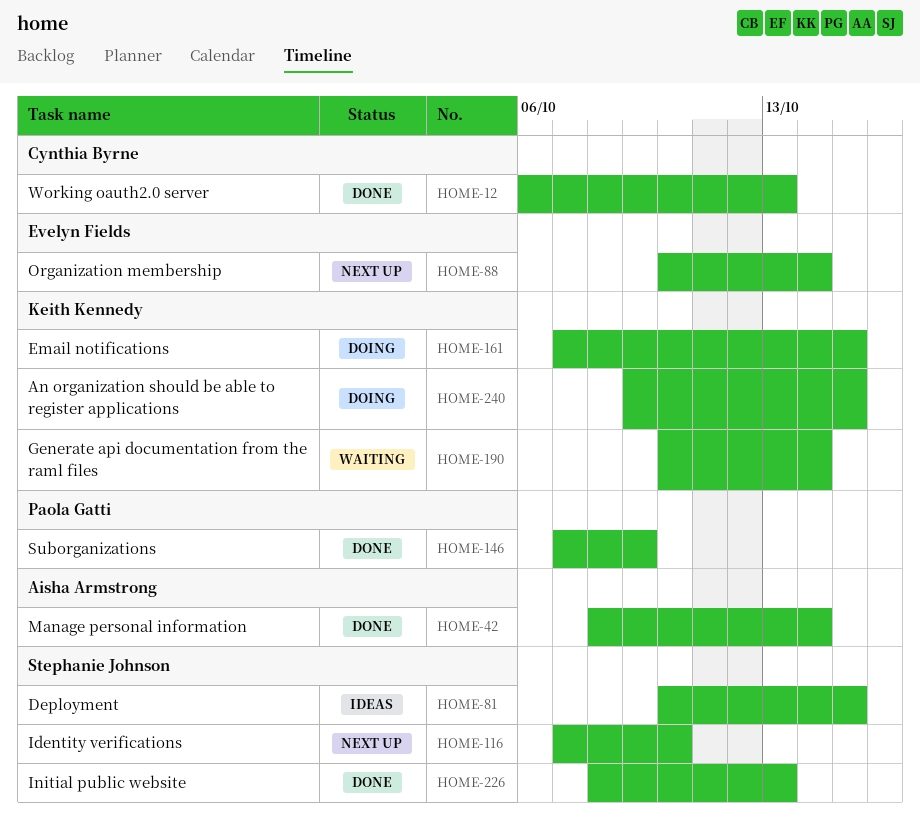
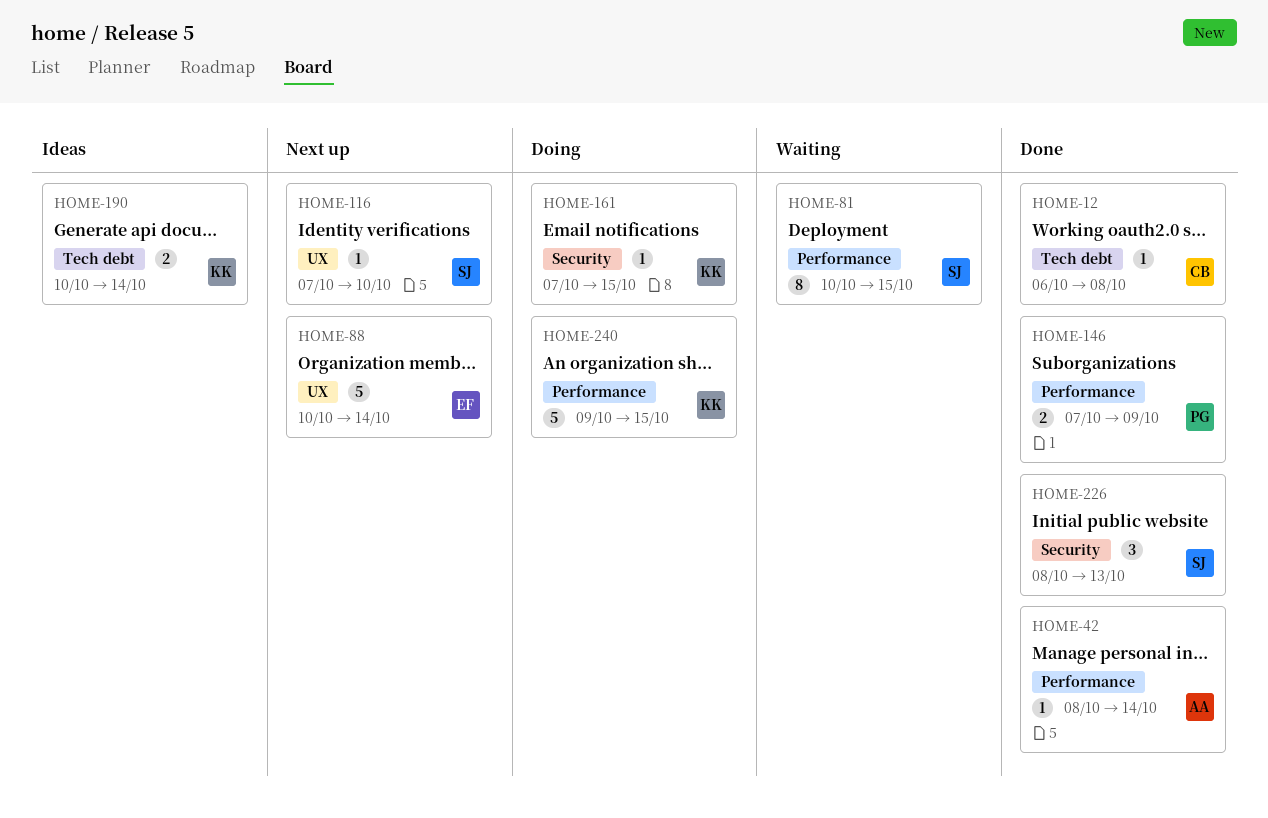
HOME-12, due: Oct 13 -> Oct 8
HOME-81, status: Ideas -> Waiting
HOME-190, status: Waiting -> Ideas

